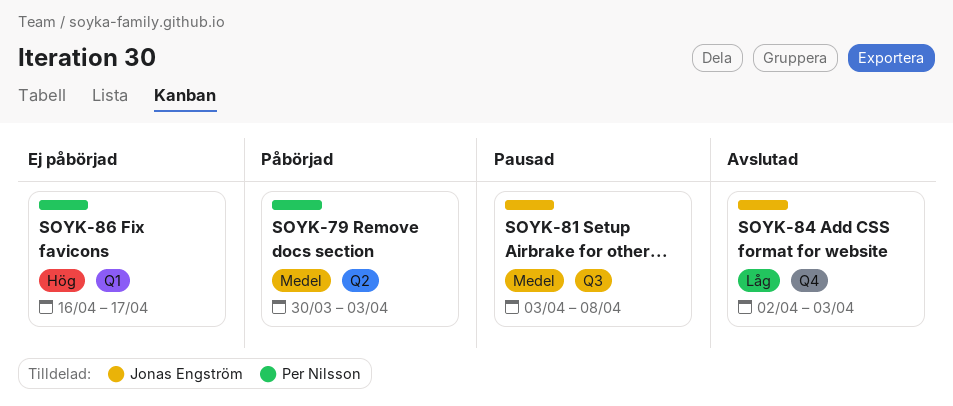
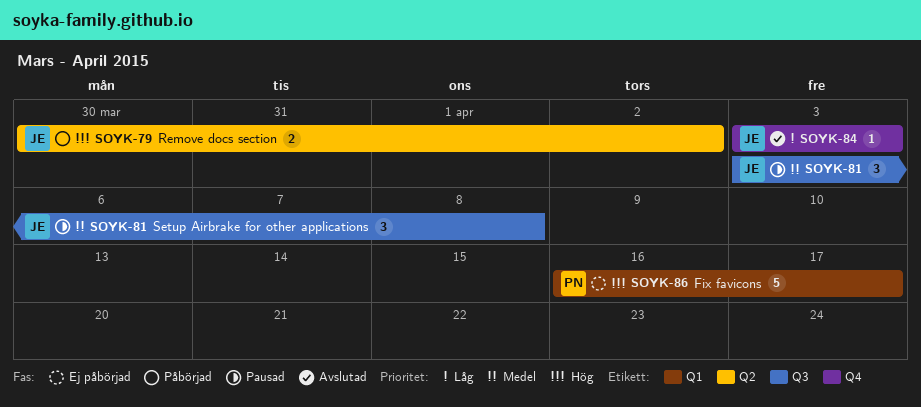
SOYK-79, owner: Per Nilsson -> Jonas Engström
SOYK-79, priority: Medel -> Hög
SOYK-79, due: Apr 3 -> Apr 2
SOYK-84, start: Apr 2 -> Apr 3

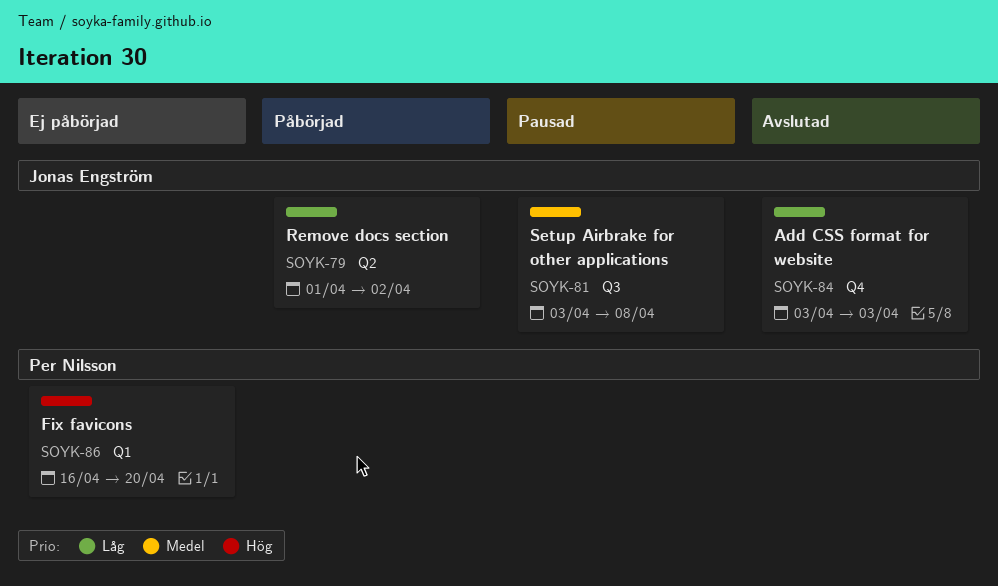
SOYK-79, priority: Hög -> Låg
SOYK-79, start: Mar 30 -> Apr 1
SOYK-86, due: Apr 17 -> Apr 20

